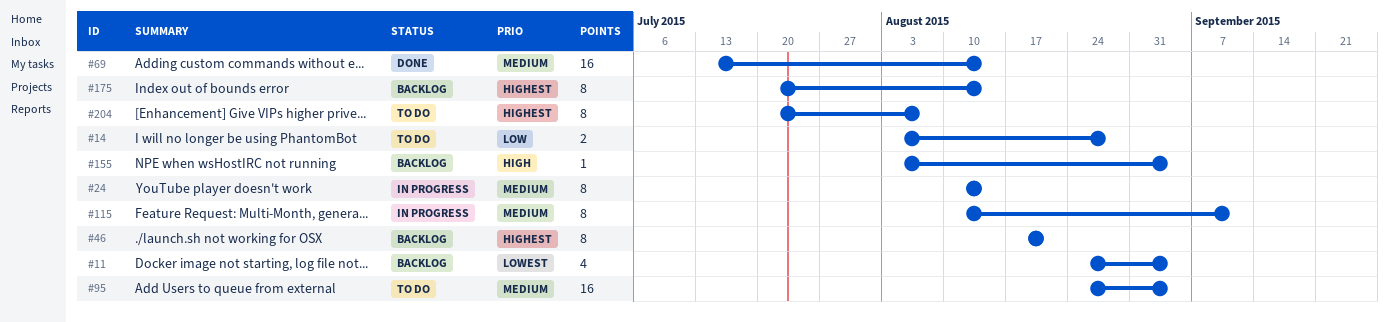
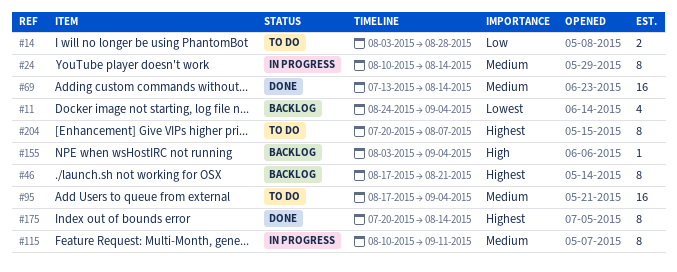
#95, start: Aug 24 -> Aug 17
#175, status: Backlog -> Done

